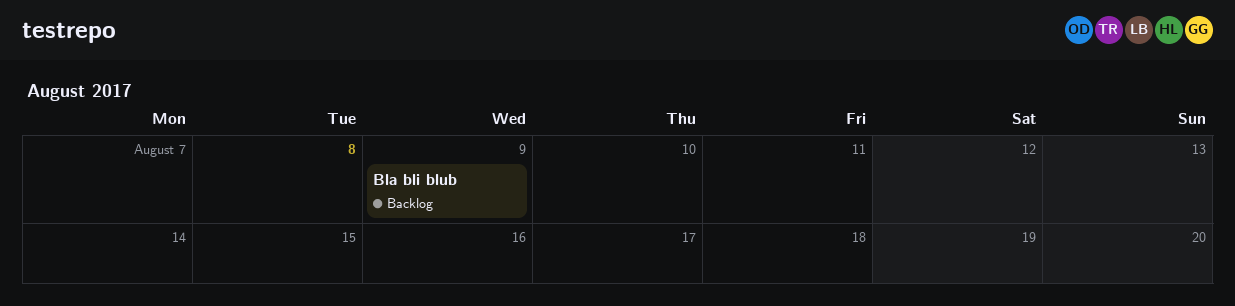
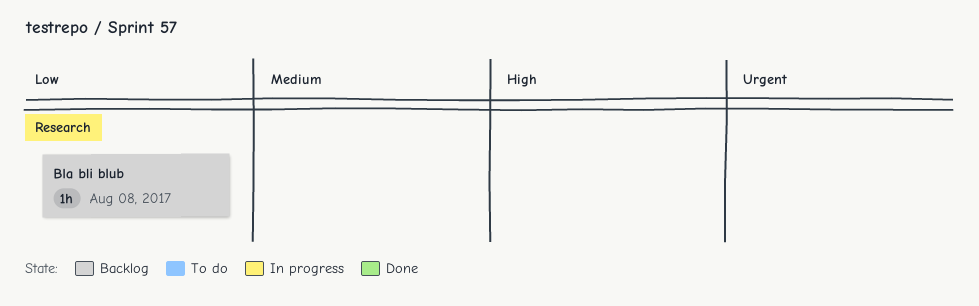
Bla bli blub, due: Aug 9 -> Aug 8

